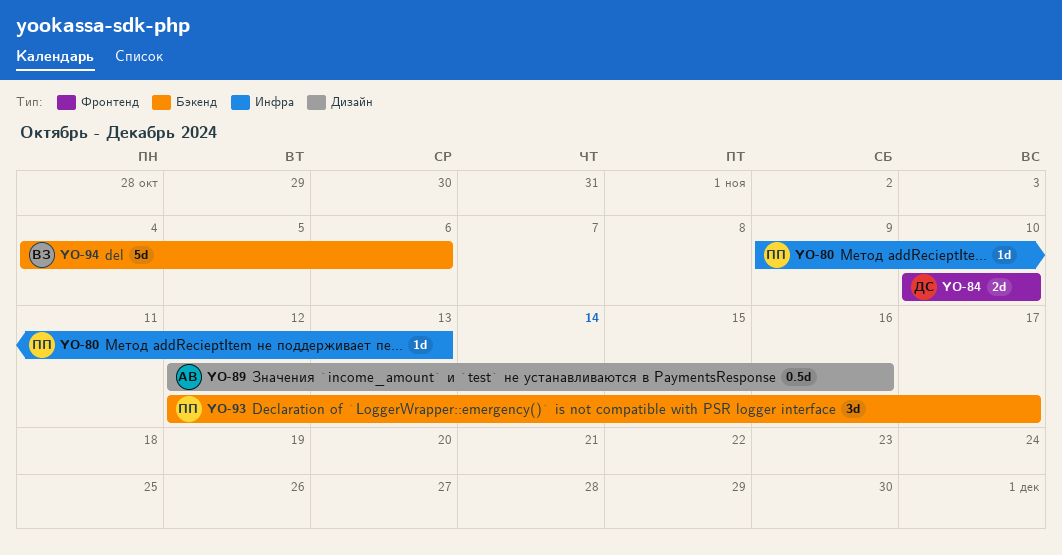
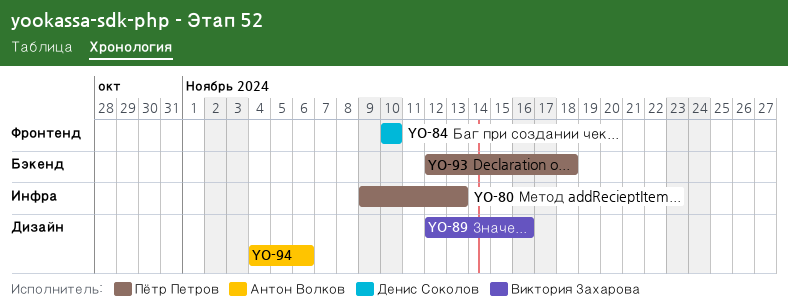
YO-89, owner: Антон Волков -> Виктория Захарова
YO-93, due: Nov 17 -> Nov 18
YO-94, owner: Виктория Захарова -> Антон Волков
YO-94, label: Бэкенд -> Дизайн

